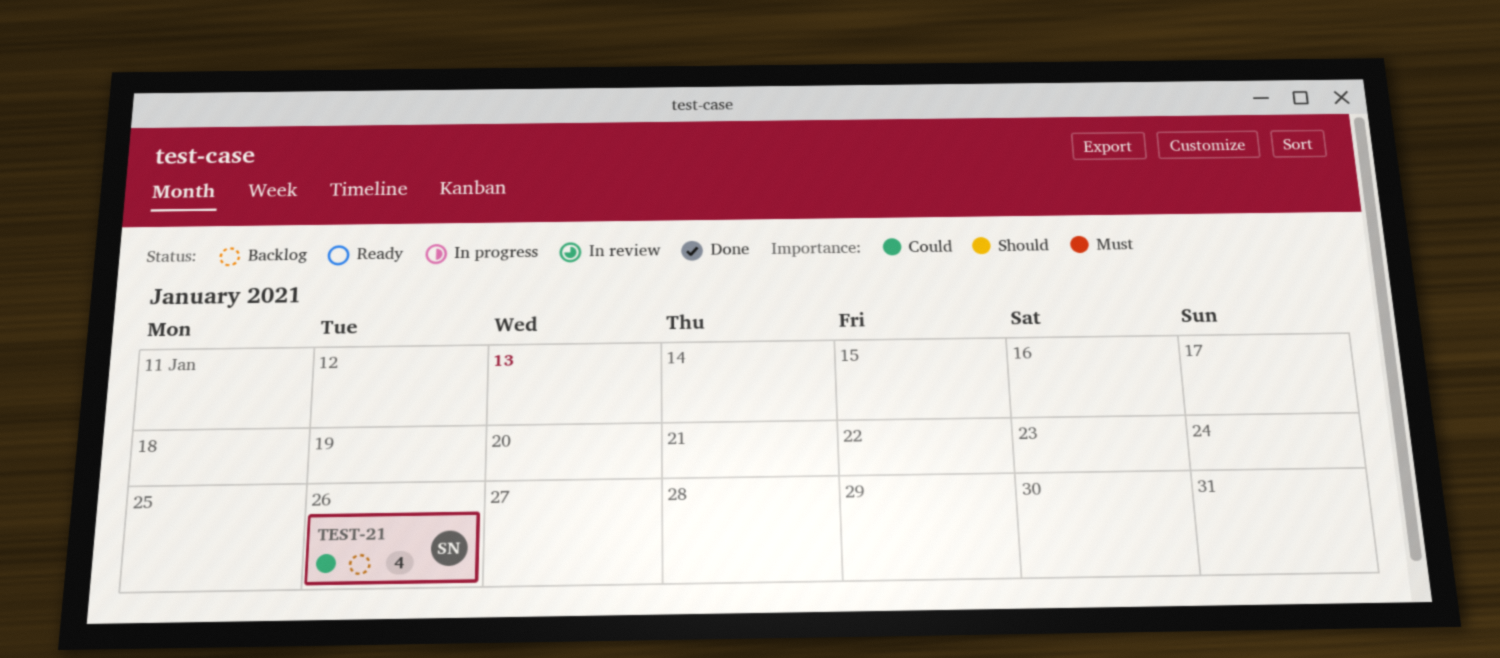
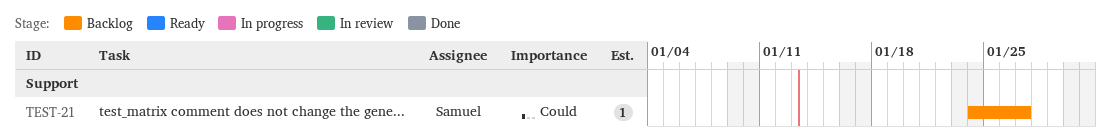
TEST-21, estimate: 4 -> 1
TEST-21, due: Jan 26 -> Jan 27

